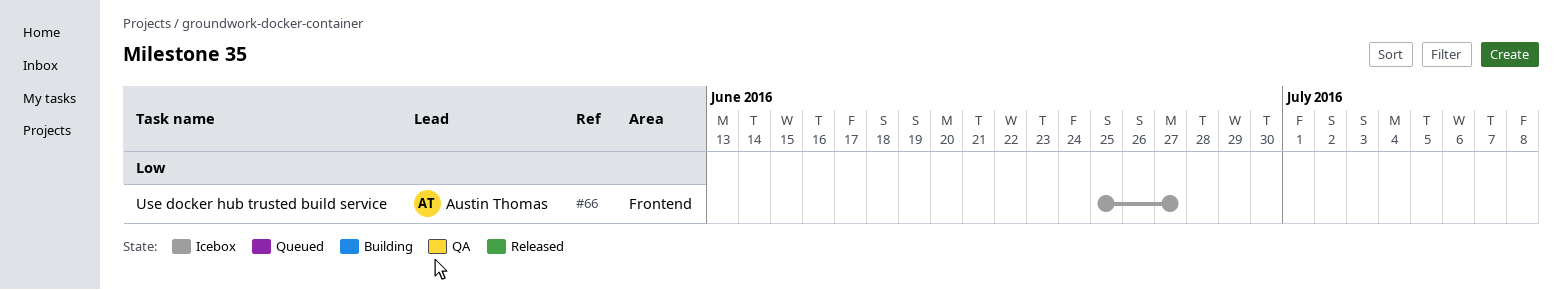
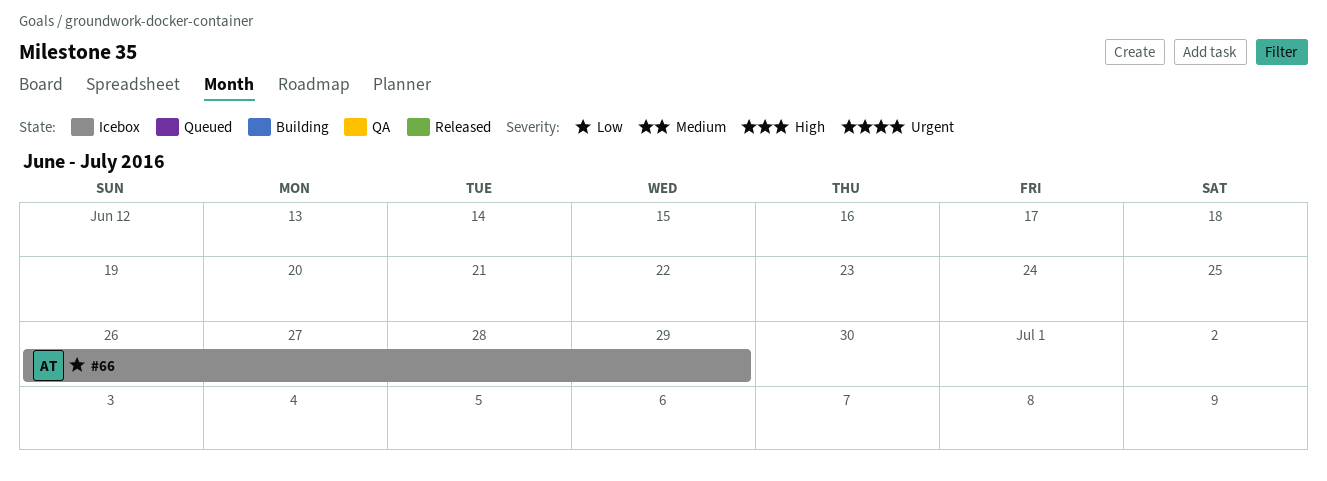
#66, start: Jun 25 -> Jun 26
#66, due: Jun 27 -> Jun 29

